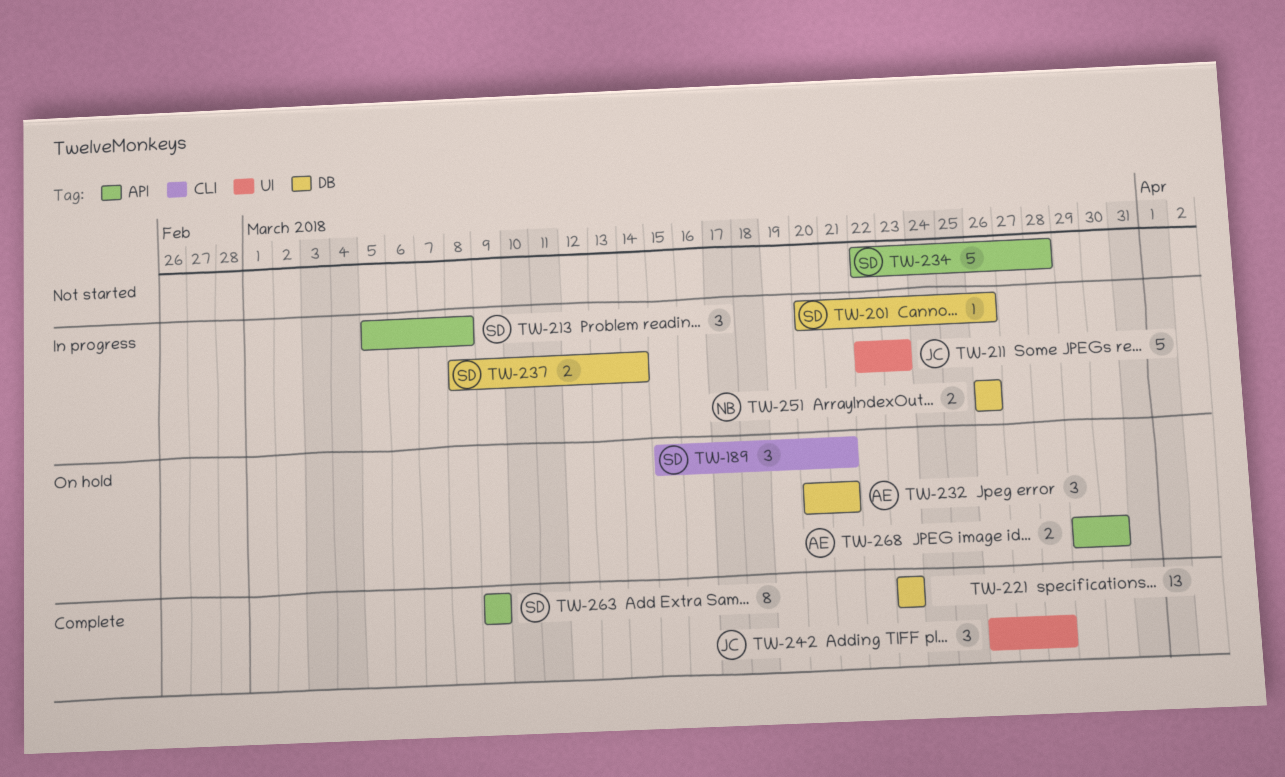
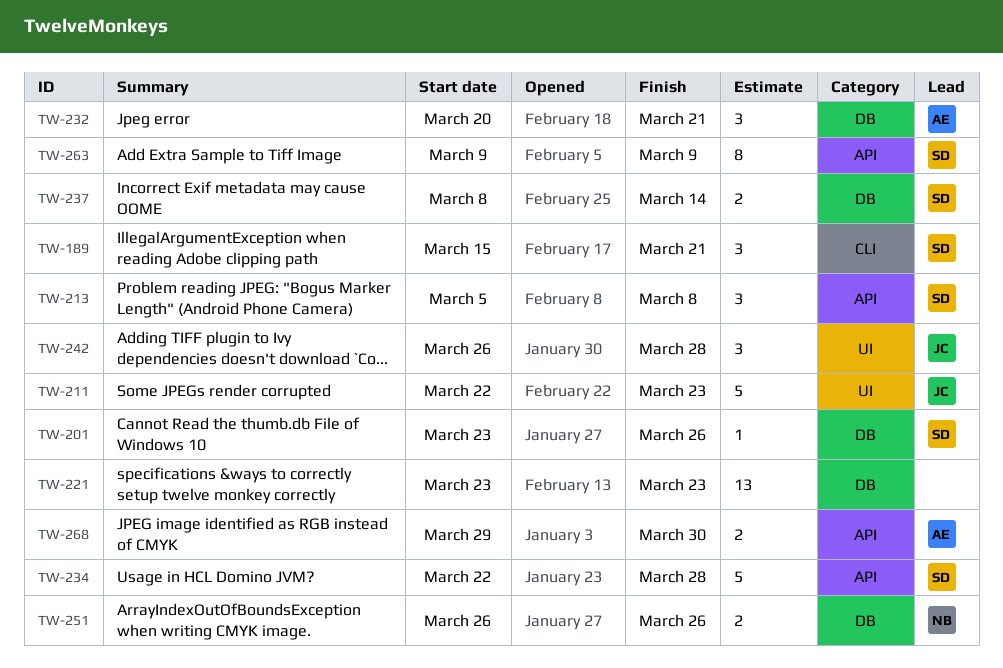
TW-201, start: Mar 20 -> Mar 23

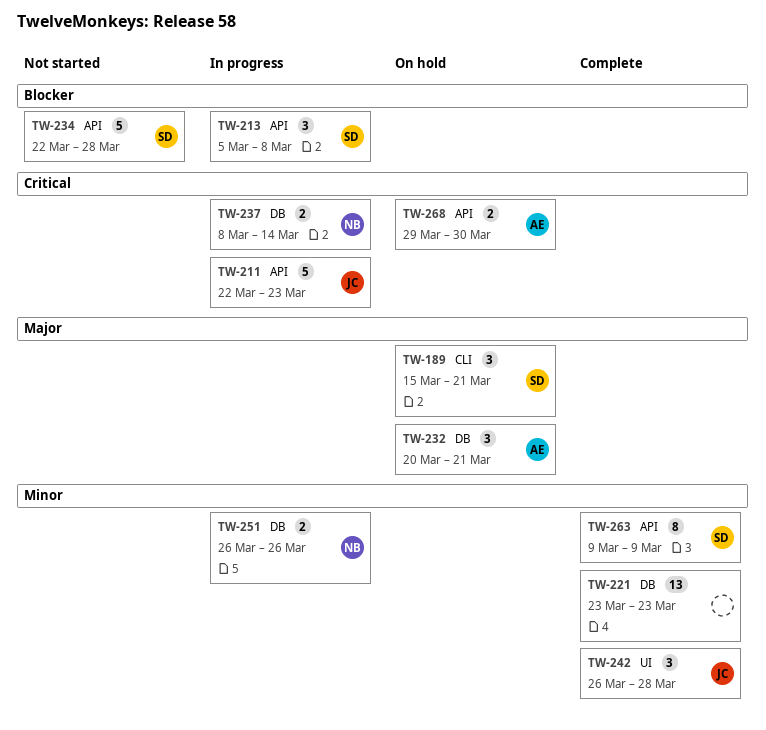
TW-201: present -> none
TW-211, label: UI -> API
TW-237, owner: SD -> NB

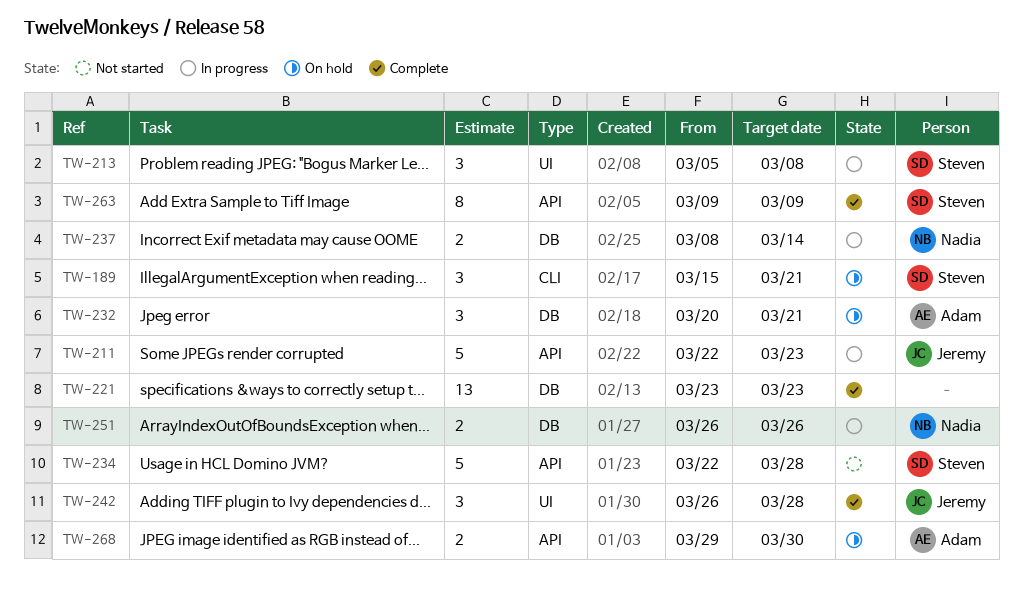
TW-213, label: API -> UI

